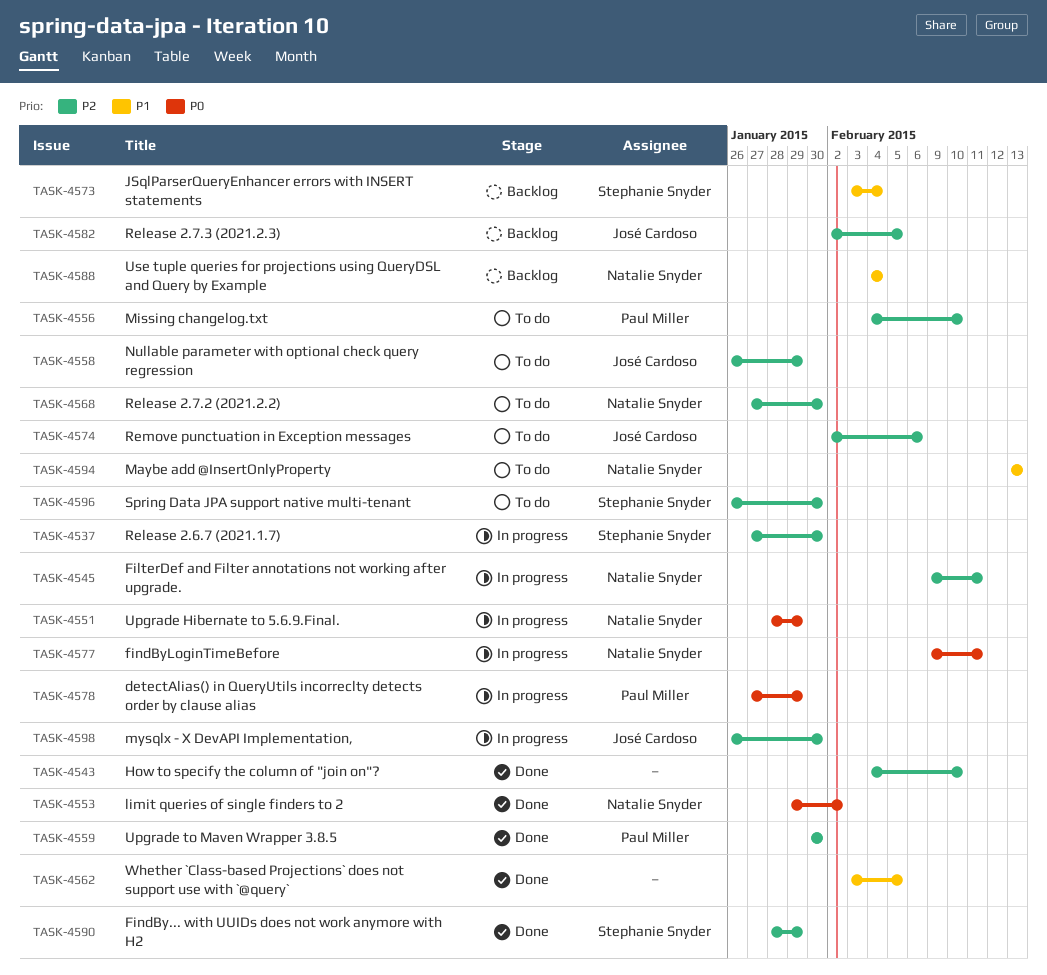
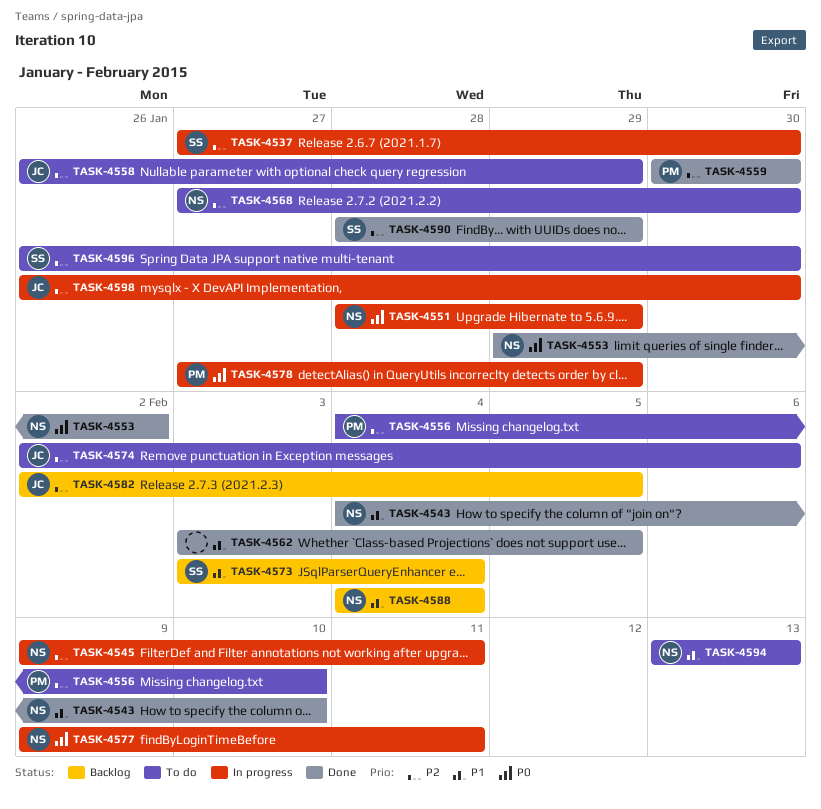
TASK-4543, owner: none -> Natalie Snyder
TASK-4543, priority: P2 -> P1

